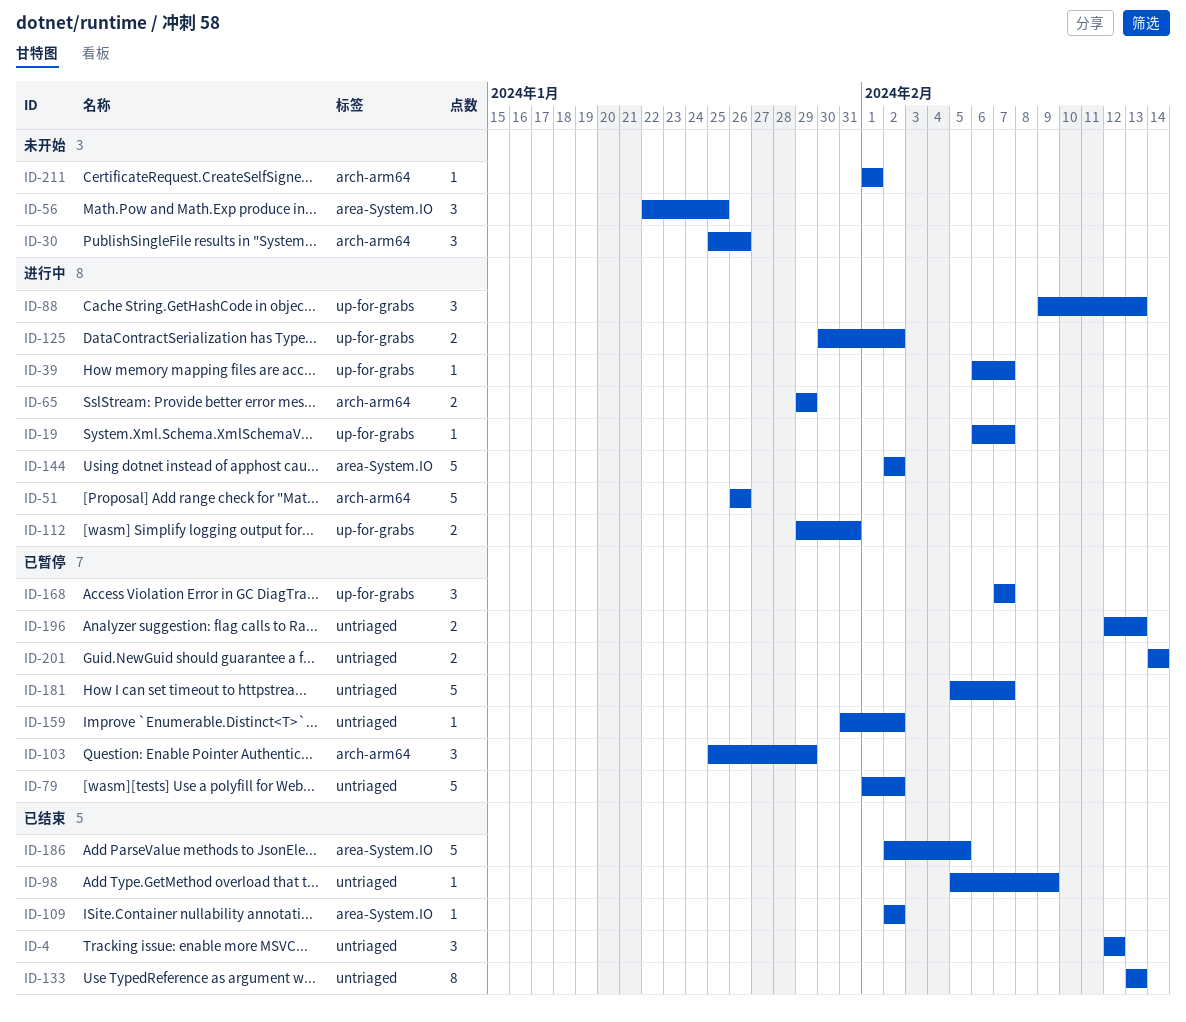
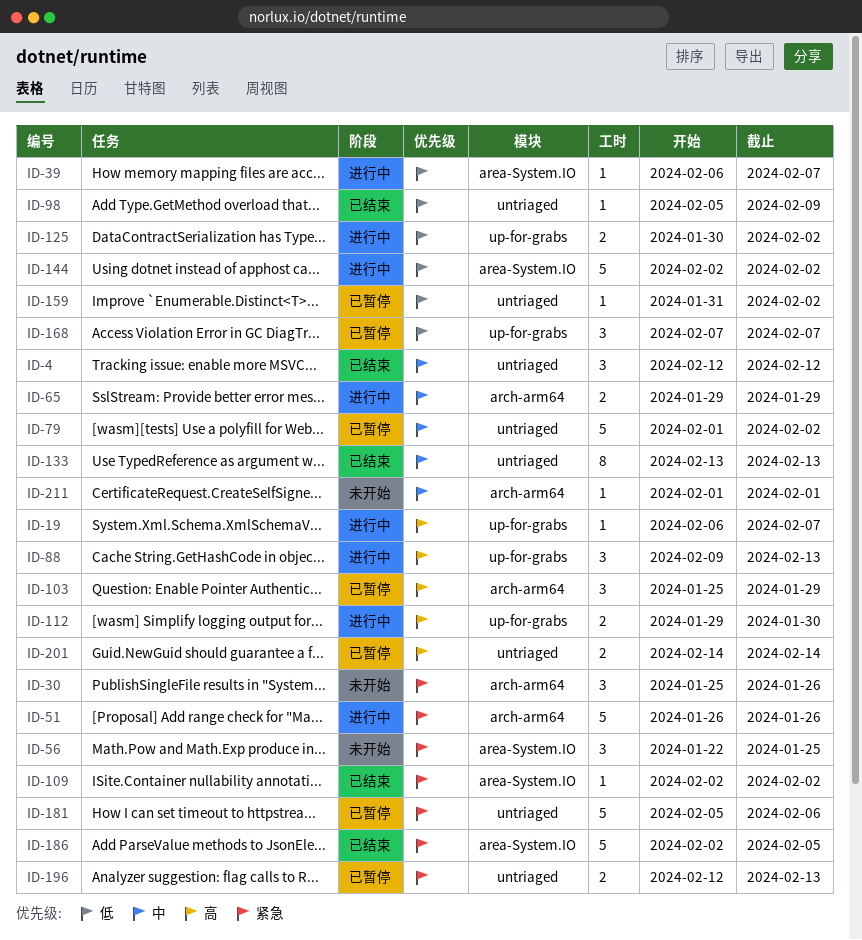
ID-39, label: up-for-grabs -> area-System.IO
ID-112, due: Jan 31 -> Jan 30
ID-181, due: Feb 7 -> Feb 6

